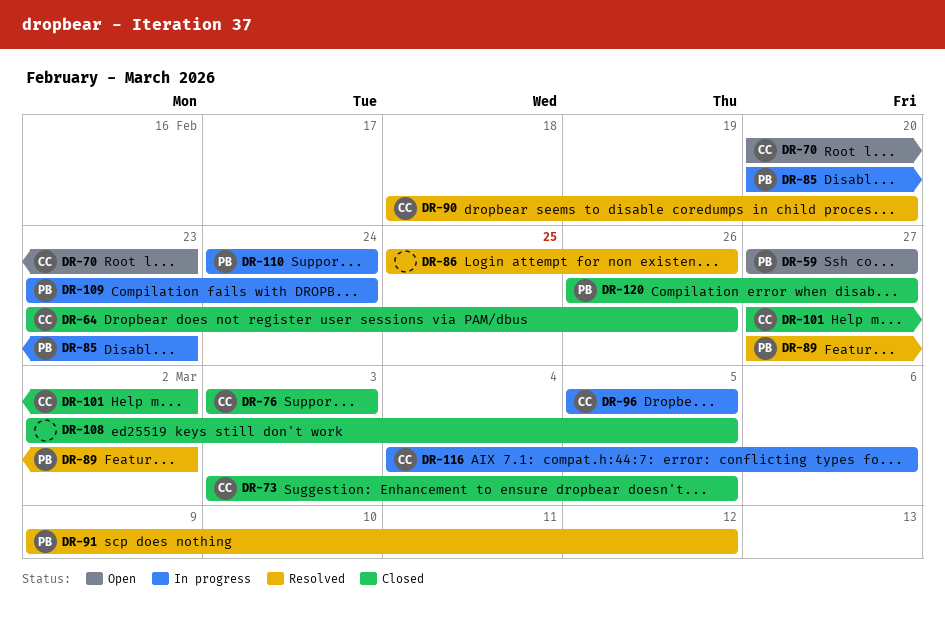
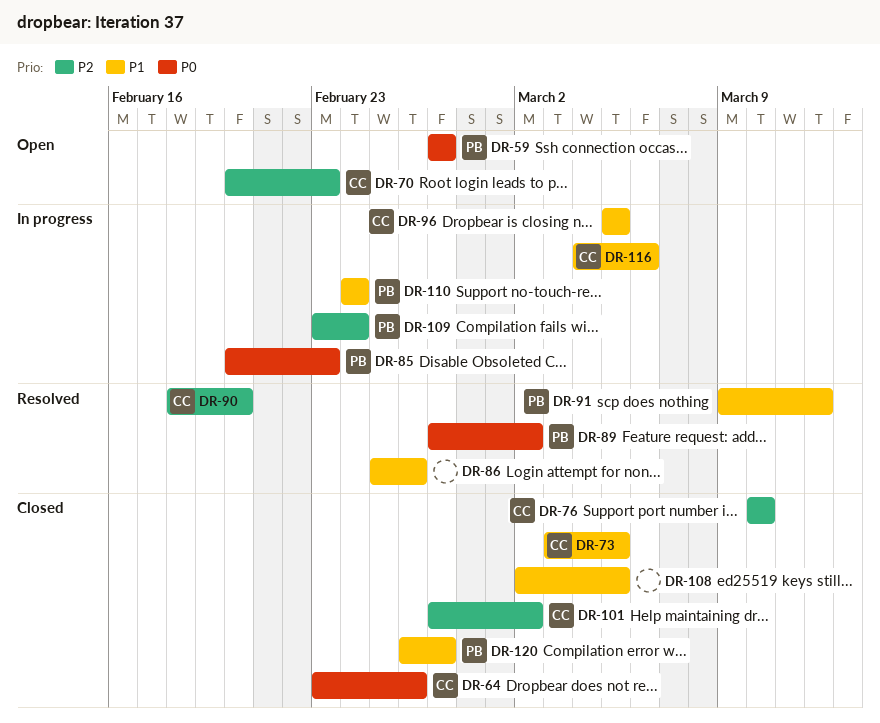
DR-76, start: Mar 3 -> Mar 10
DR-76, due: Mar 3 -> Mar 10

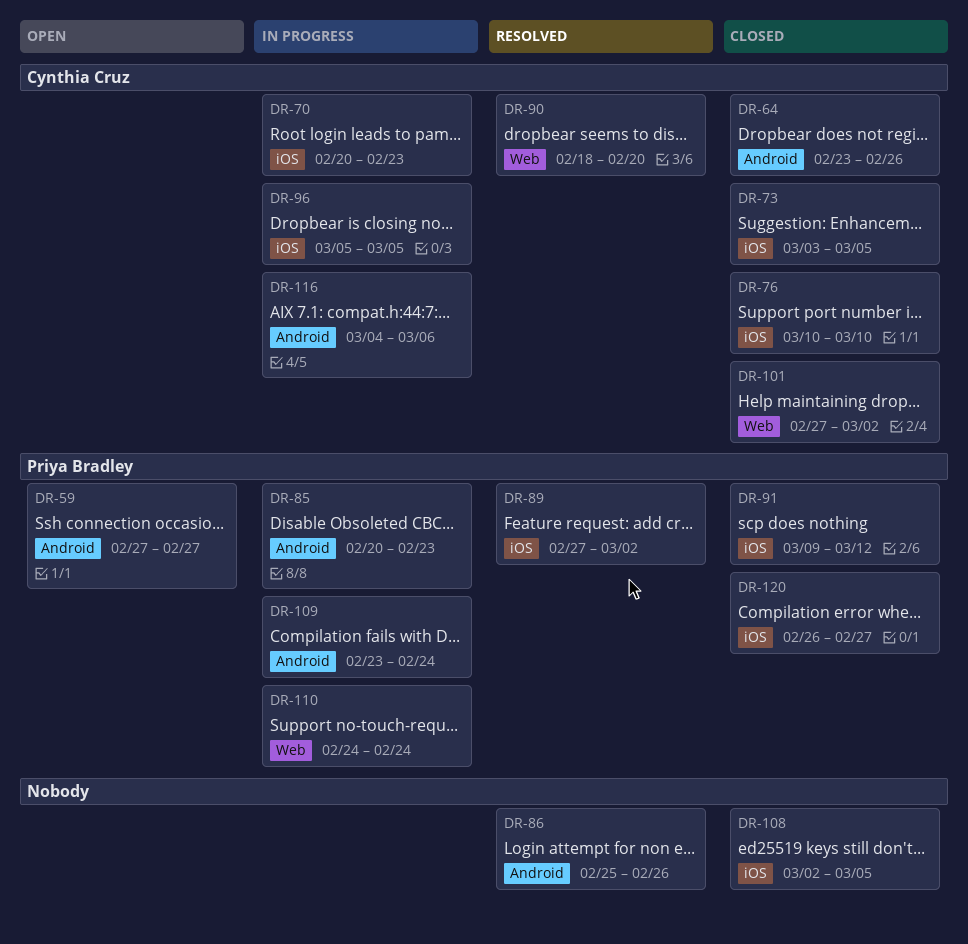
DR-70, status: Open -> In progress
DR-91, status: Resolved -> Closed

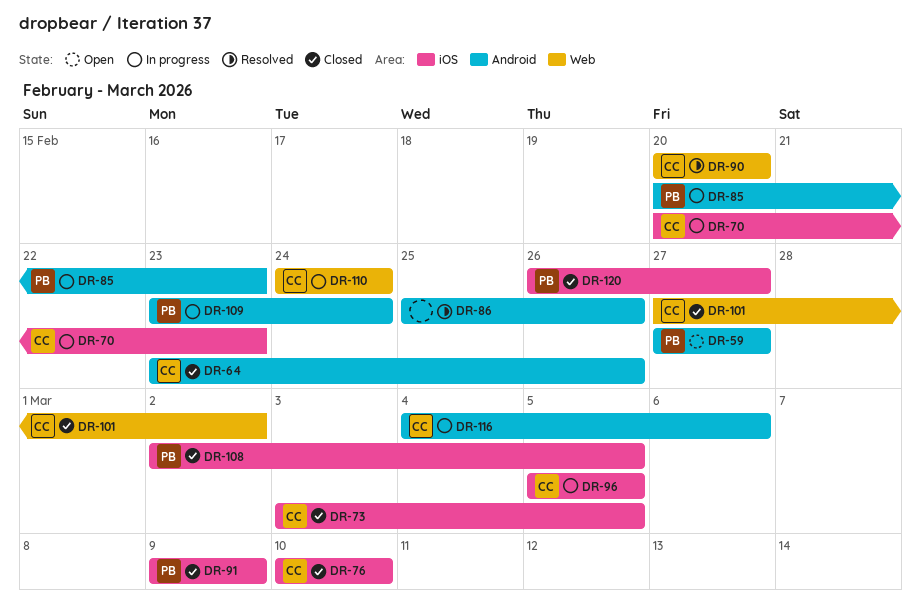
DR-89: present -> none
DR-90, start: Feb 18 -> Feb 20
DR-91, due: Mar 12 -> Mar 9
DR-108, owner: none -> Priya Bradley
DR-110, owner: Priya Bradley -> Cynthia Cruz

